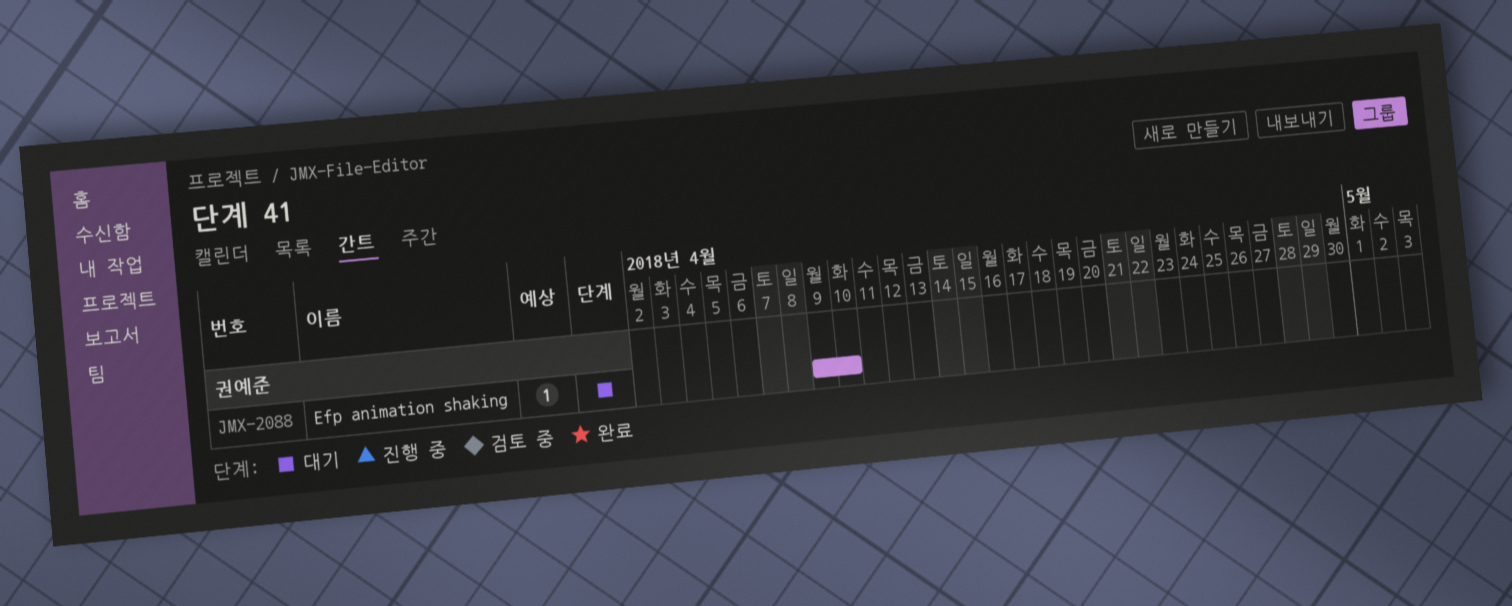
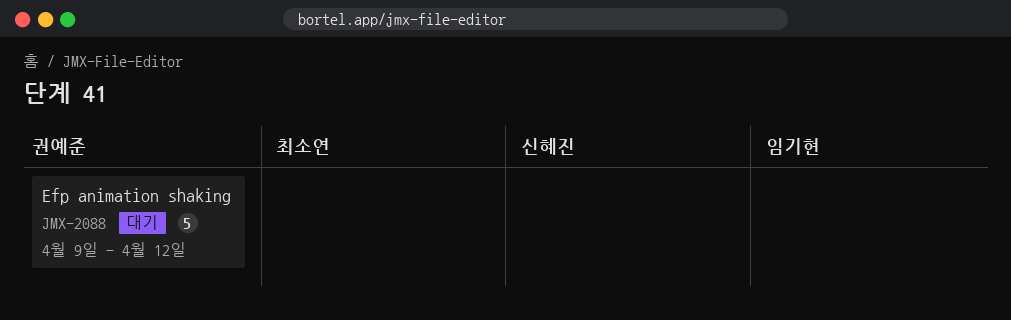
JMX-2088, estimate: 1 -> 5
JMX-2088, due: Apr 10 -> Apr 12

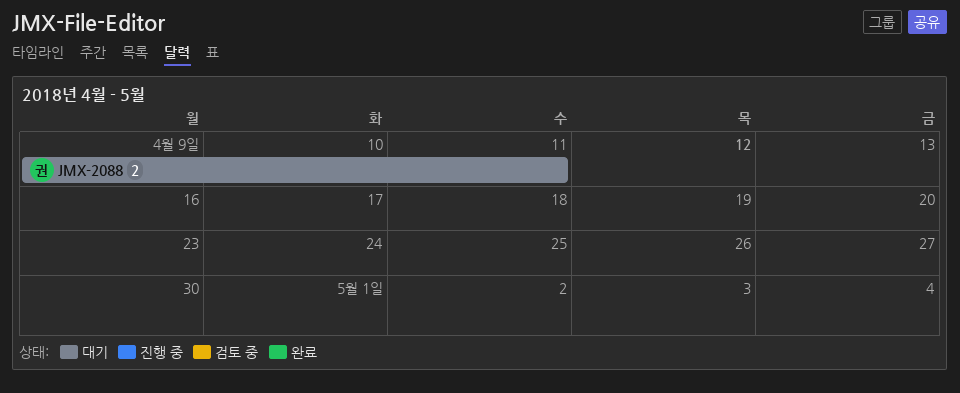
JMX-2088, estimate: 5 -> 2
JMX-2088, due: Apr 12 -> Apr 11

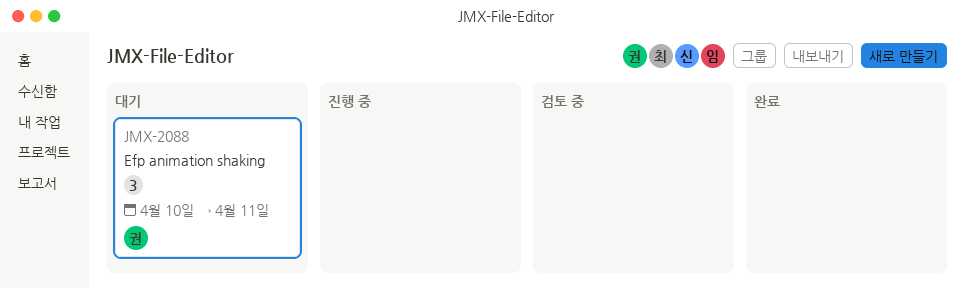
JMX-2088, estimate: 2 -> 3
JMX-2088, start: Apr 9 -> Apr 10

